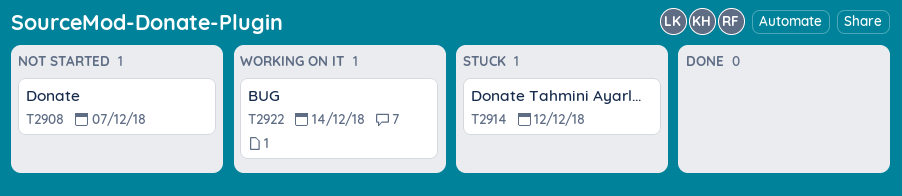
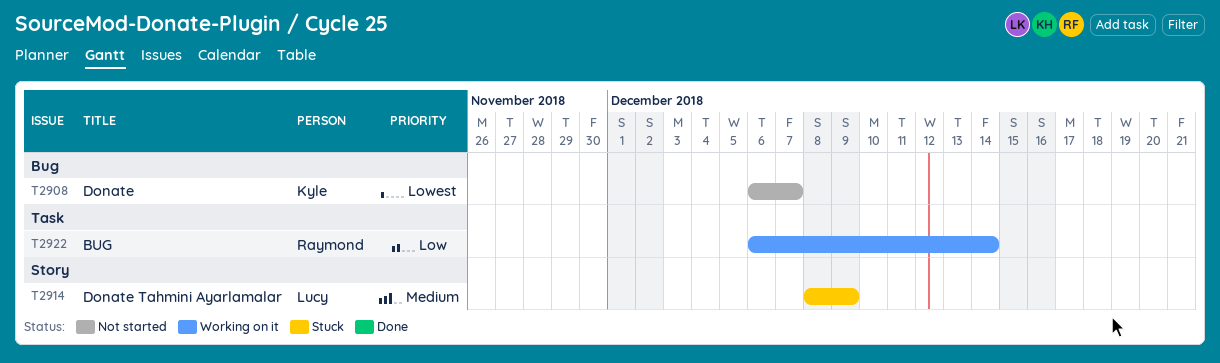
T2914, due: Dec 12 -> Dec 9

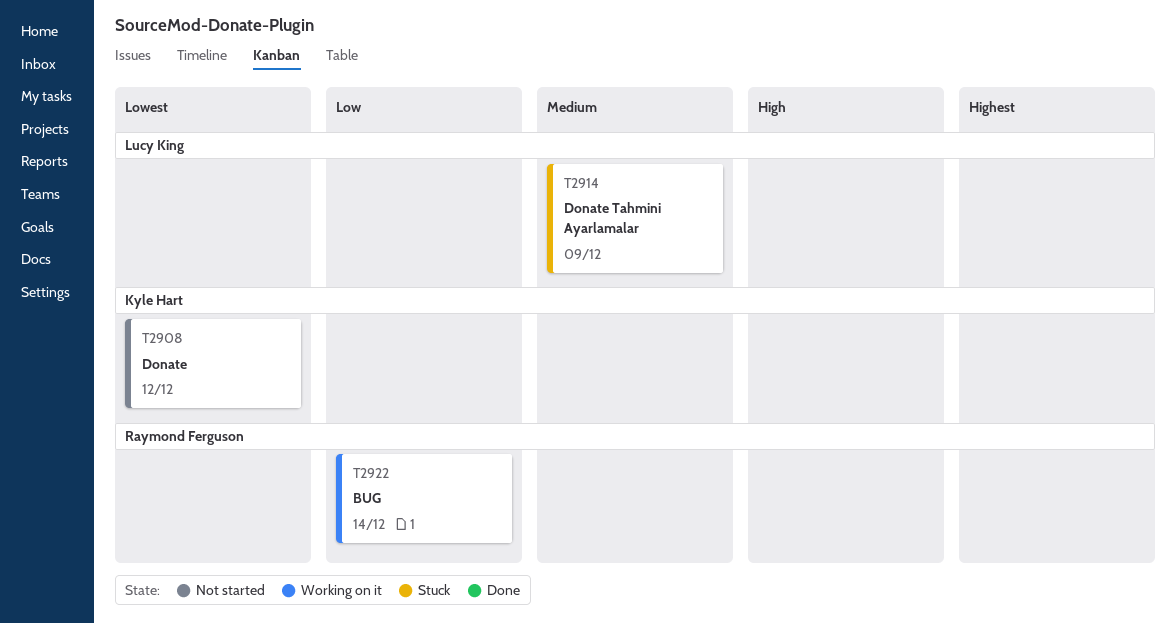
T2908, due: Dec 7 -> Dec 12

